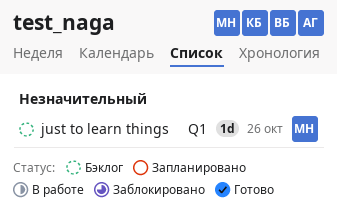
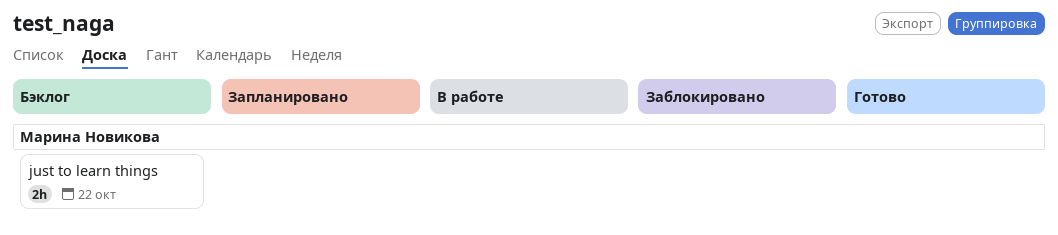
just to learn things, estimate: 1d -> 2h
just to learn things, due: Oct 26 -> Oct 22

